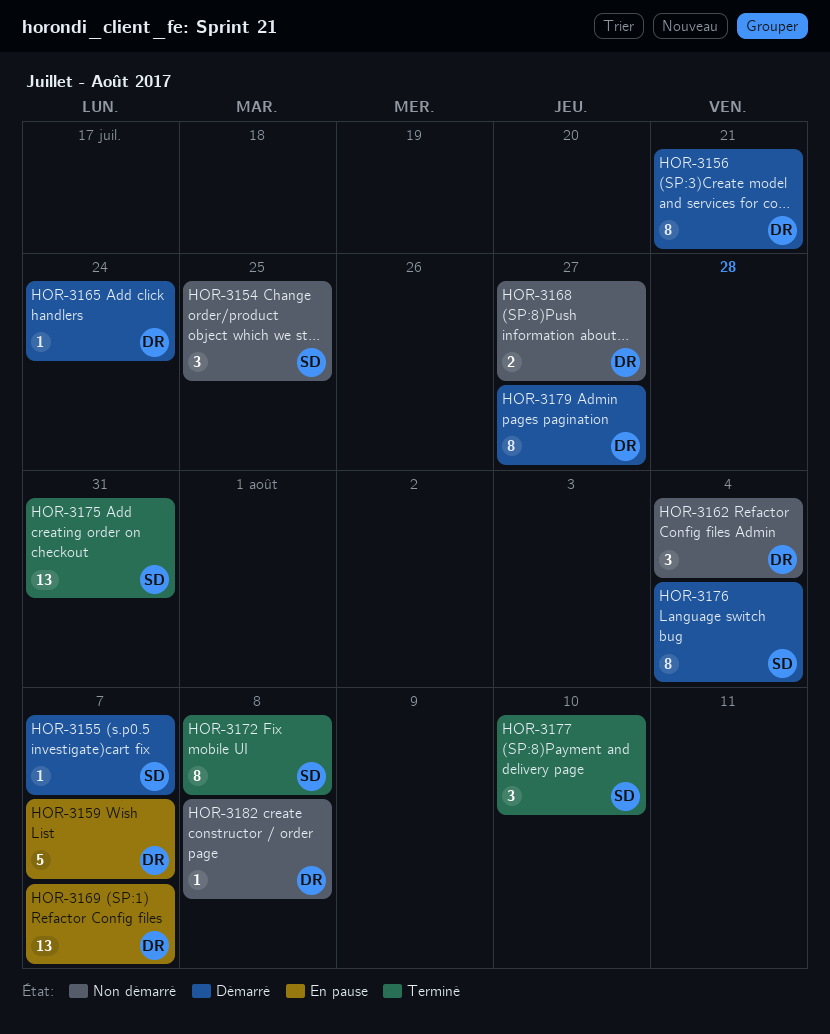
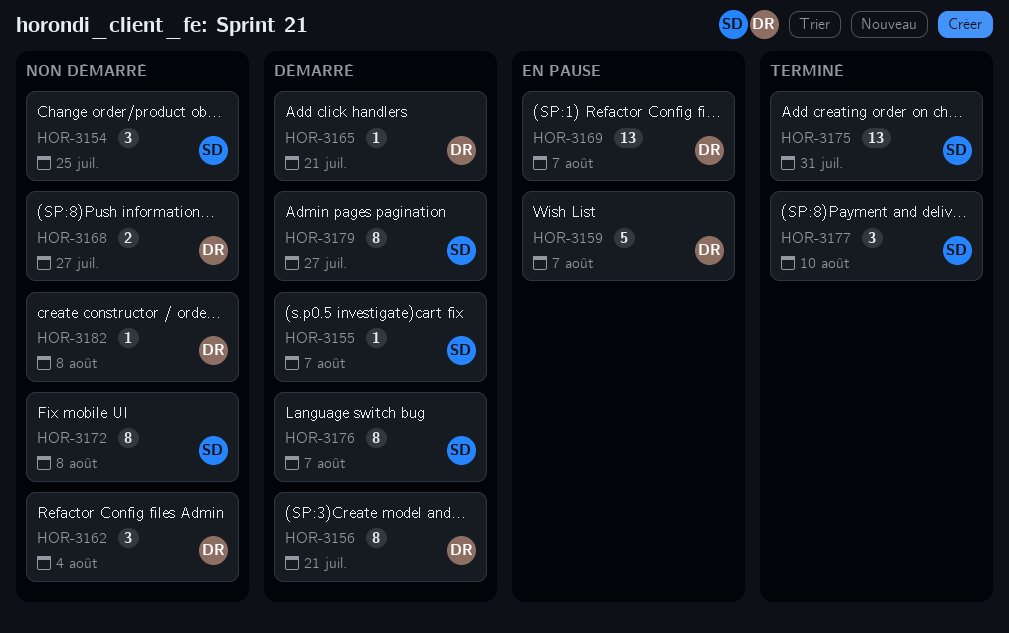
HOR-3165, due: Jul 24 -> Jul 21
HOR-3172, status: Terminé -> Non démarré
HOR-3176, due: Aug 4 -> Aug 7
HOR-3179, owner: DR -> SD

